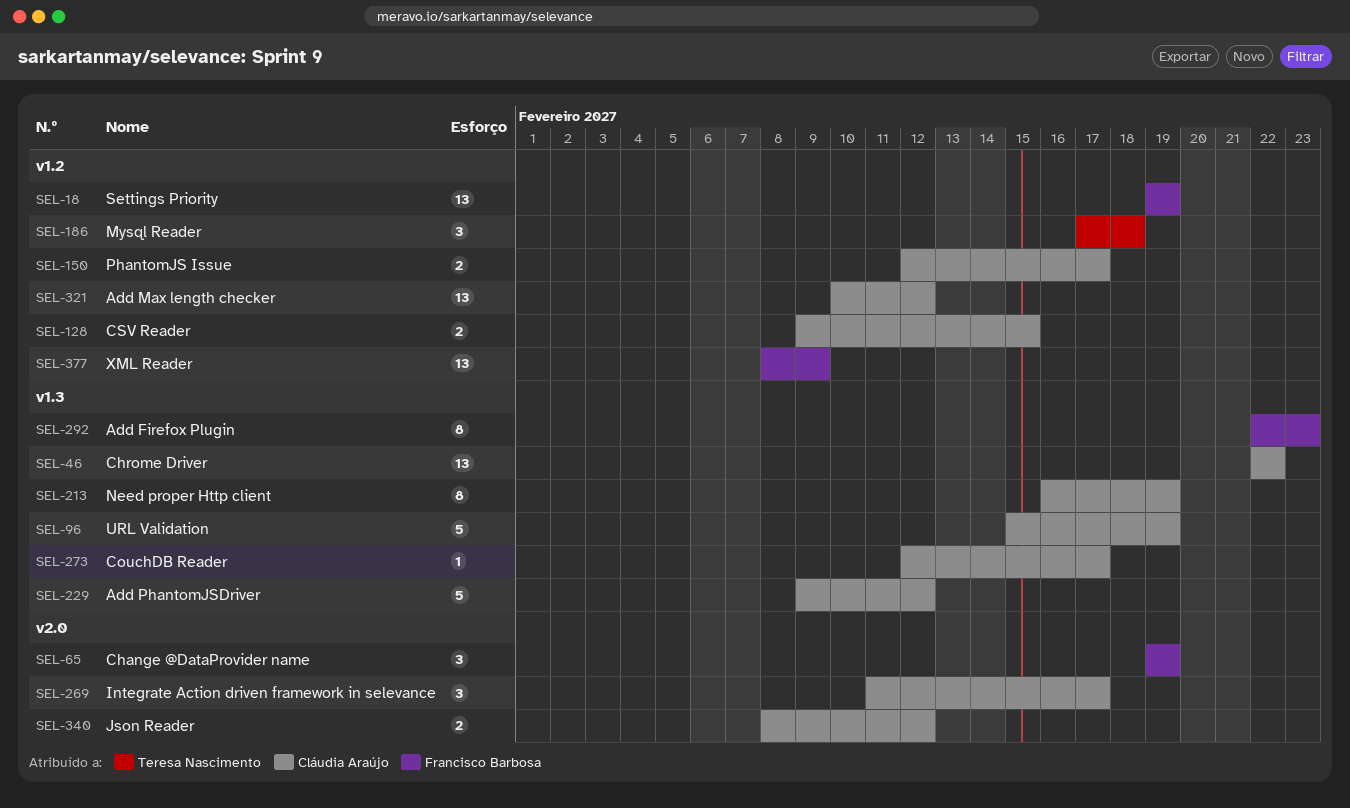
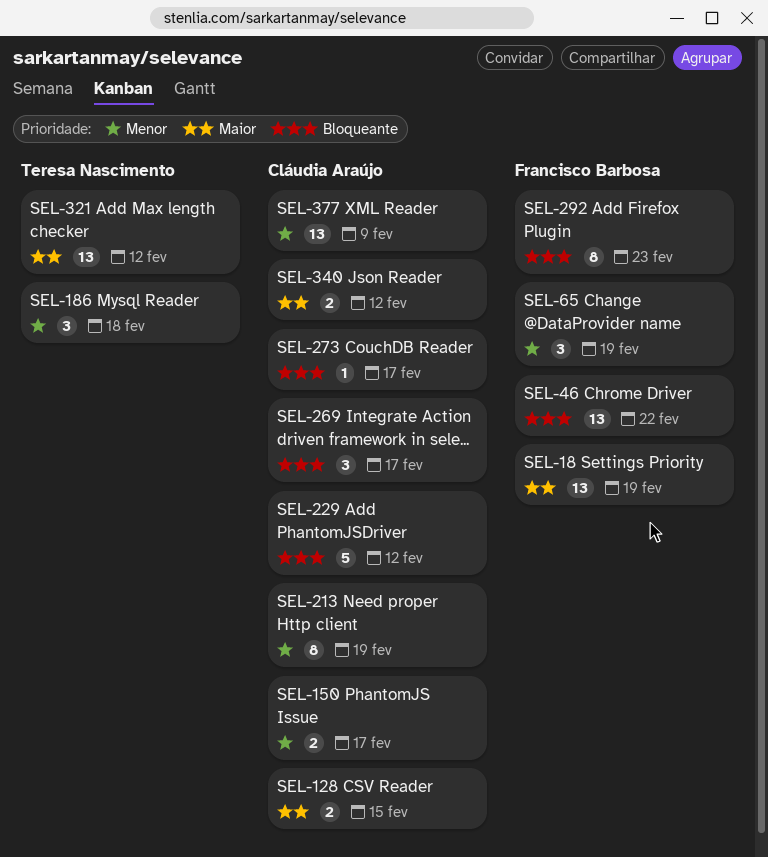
SEL-46, owner: Cláudia Araújo -> Francisco Barbosa
SEL-96: present -> none
SEL-321, owner: Cláudia Araújo -> Teresa Nascimento
SEL-377, owner: Francisco Barbosa -> Cláudia Araújo

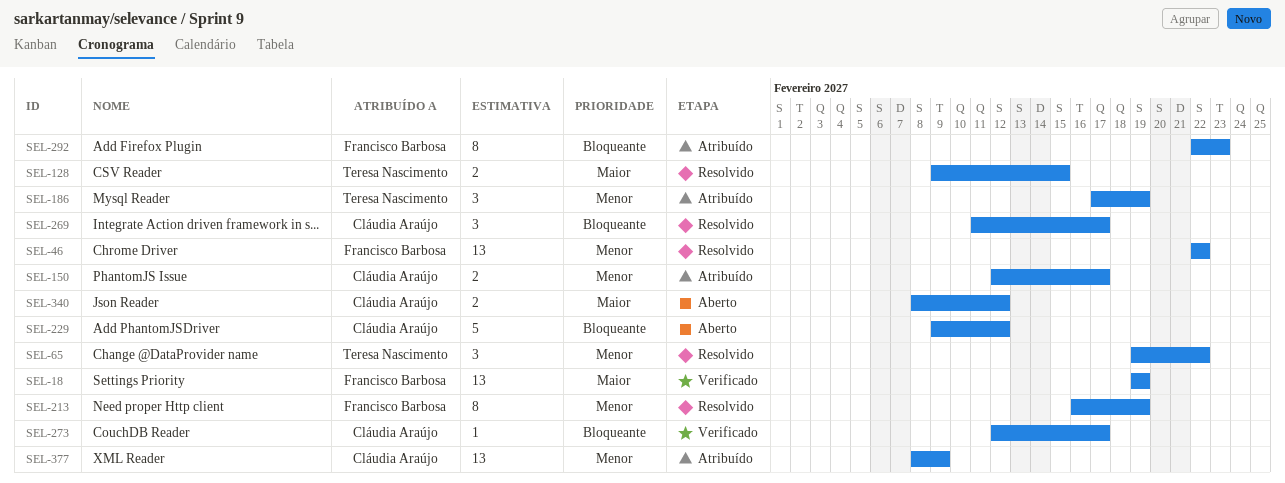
SEL-46, priority: Bloqueante -> Menor
SEL-65, owner: Francisco Barbosa -> Teresa Nascimento
SEL-65, due: Feb 19 -> Feb 22
SEL-128, owner: Cláudia Araújo -> Teresa Nascimento
SEL-186, due: Feb 18 -> Feb 19
SEL-213, owner: Cláudia Araújo -> Francisco Barbosa
SEL-321: present -> none

